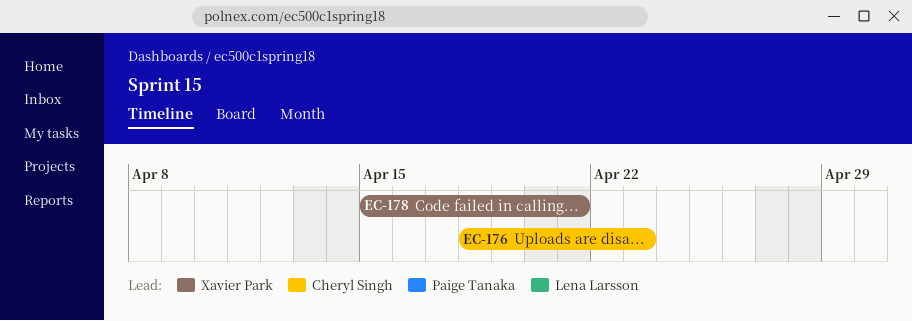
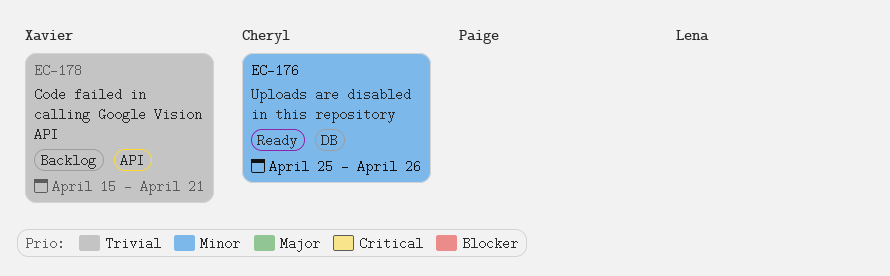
EC-176, start: Apr 18 -> Apr 25
EC-176, due: Apr 23 -> Apr 26

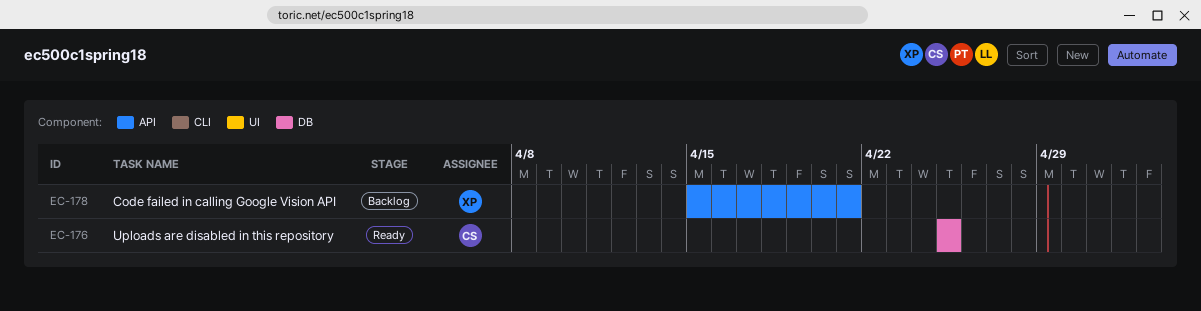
EC-176, due: Apr 26 -> Apr 25

